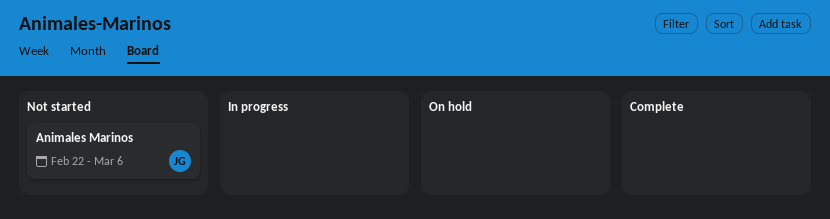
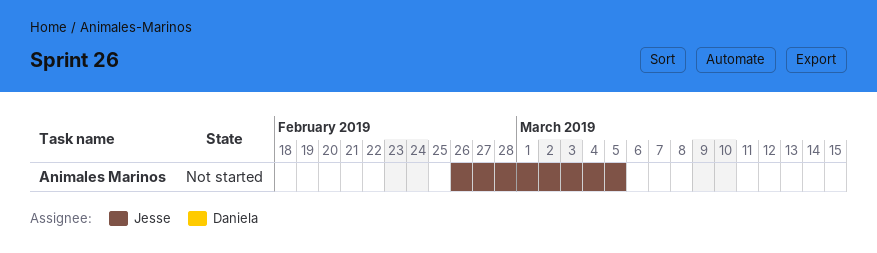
Animales Marinos, start: Feb 22 -> Feb 26
Animales Marinos, due: Mar 6 -> Mar 5

